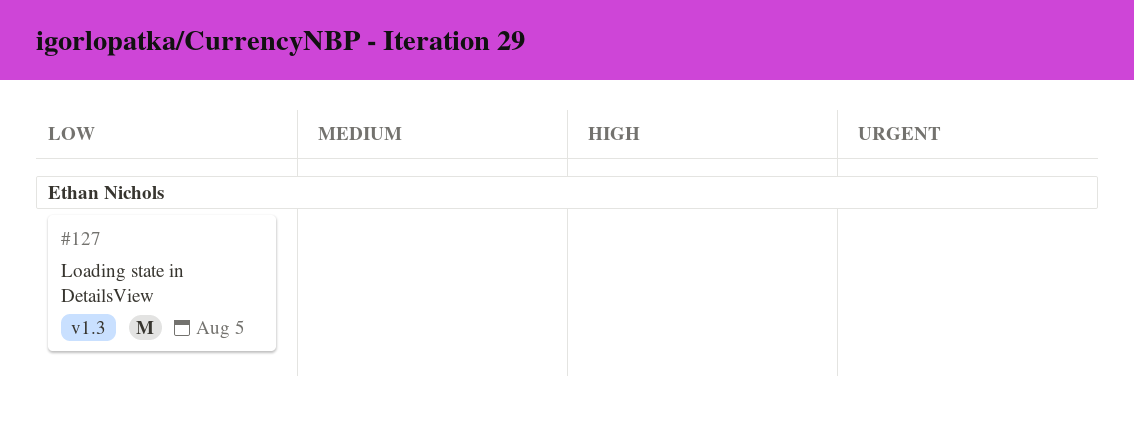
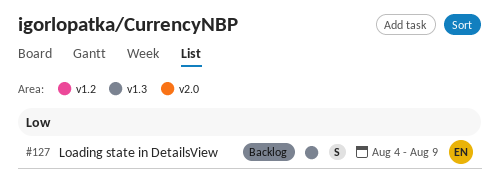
#127, estimate: M -> S
#127, due: Aug 5 -> Aug 9

